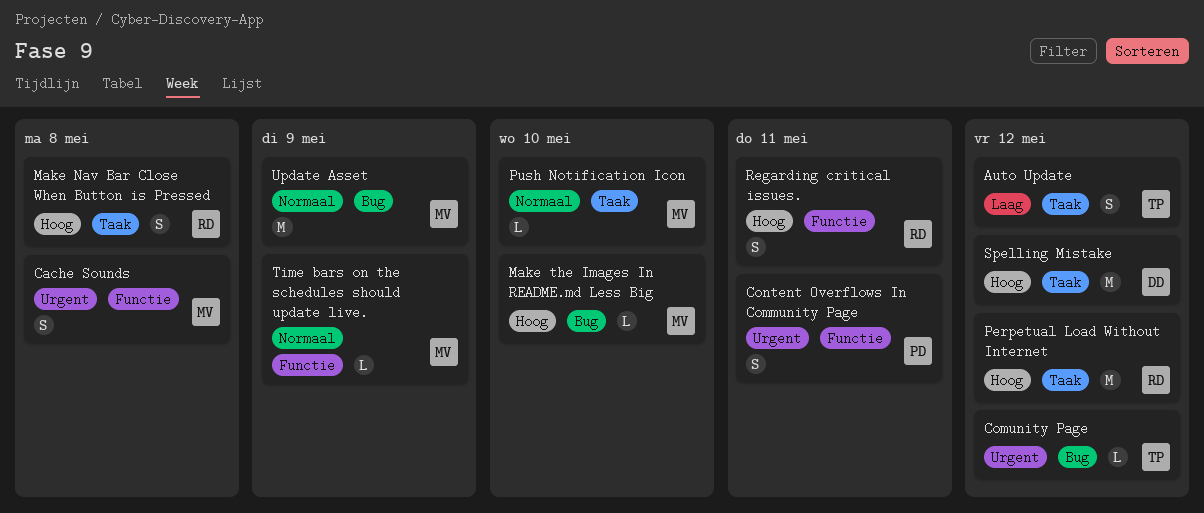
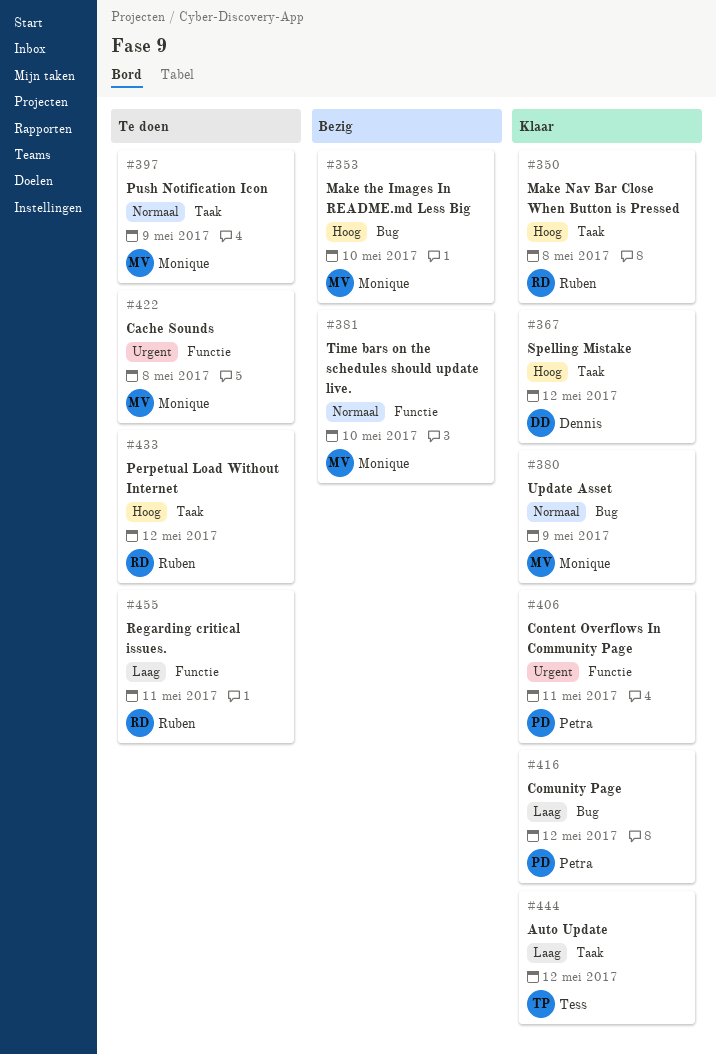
Comunity Page, owner: Tess -> Petra
Comunity Page, priority: Urgent -> Laag
Push Notification Icon, due: May 10 -> May 9
Regarding critical issues., priority: Hoog -> Laag
Time bars on the schedules should update live., due: May 9 -> May 10

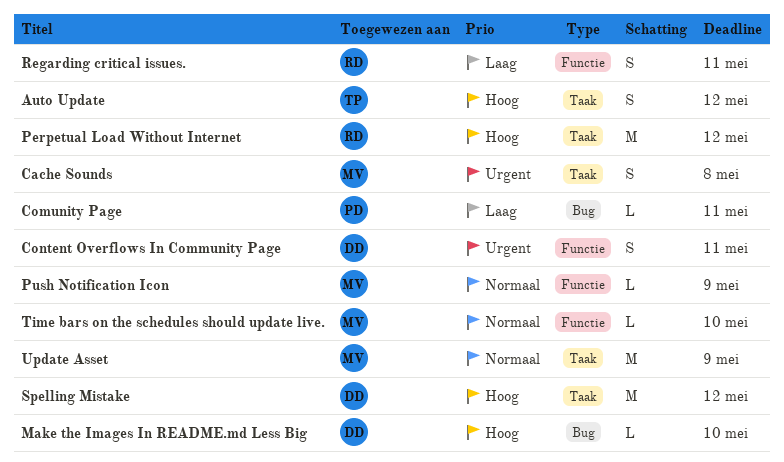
Auto Update, priority: Laag -> Hoog
Cache Sounds, label: Functie -> Taak
Comunity Page, due: May 12 -> May 11
Content Overflows In Community Page, owner: Petra -> Dennis
Make Nav Bar Close When Button is Pressed: present -> none
Make the Images In README.md Less Big, owner: Monique -> Dennis
Push Notification Icon, label: Taak -> Functie
Update Asset, label: Bug -> Taak

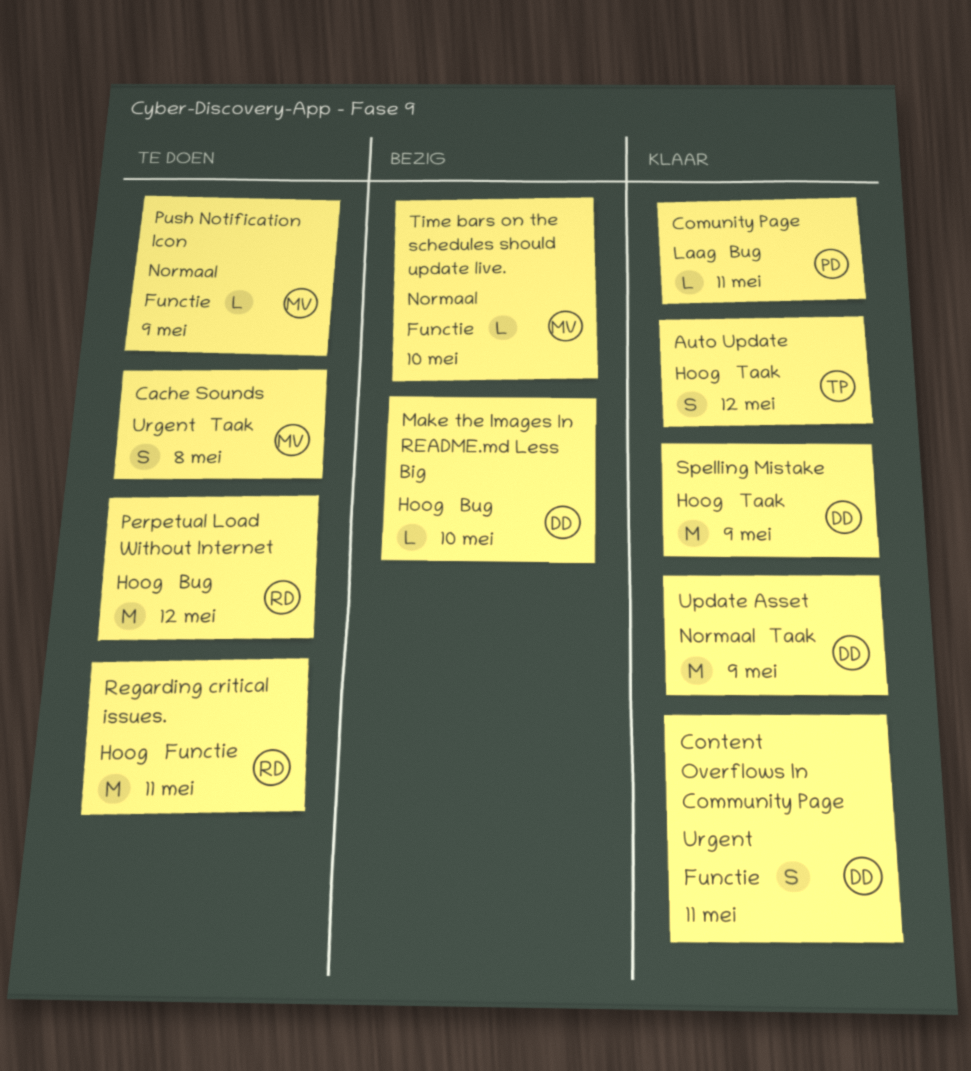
Perpetual Load Without Internet, label: Taak -> Bug
Regarding critical issues., priority: Laag -> Hoog
Regarding critical issues., estimate: S -> M
Spelling Mistake, due: May 12 -> May 9
Update Asset, owner: MV -> DD

